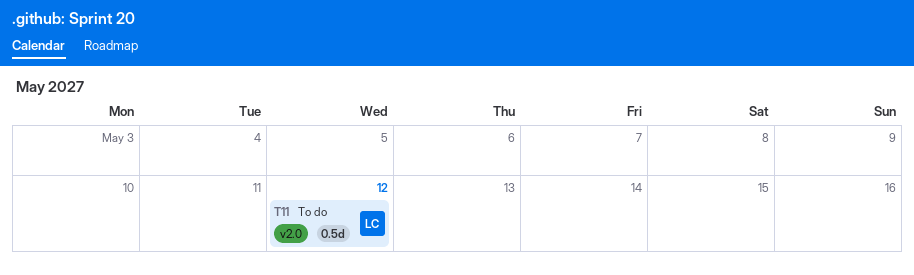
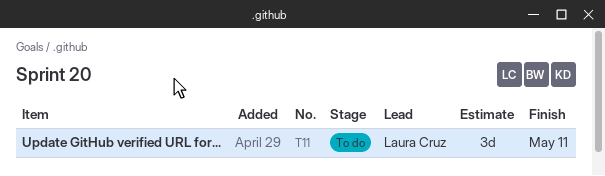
T11, estimate: 0.5d -> 3d
T11, due: May 12 -> May 11

